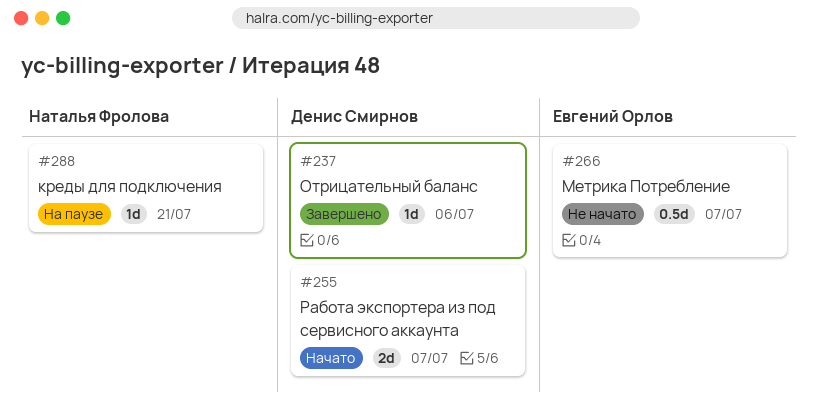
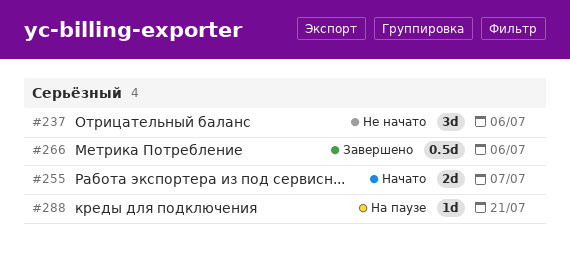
#237, status: Завершено -> Не начато
#237, estimate: 1d -> 3d
#266, status: Не начато -> Завершено
#266, due: Jul 7 -> Jul 6

